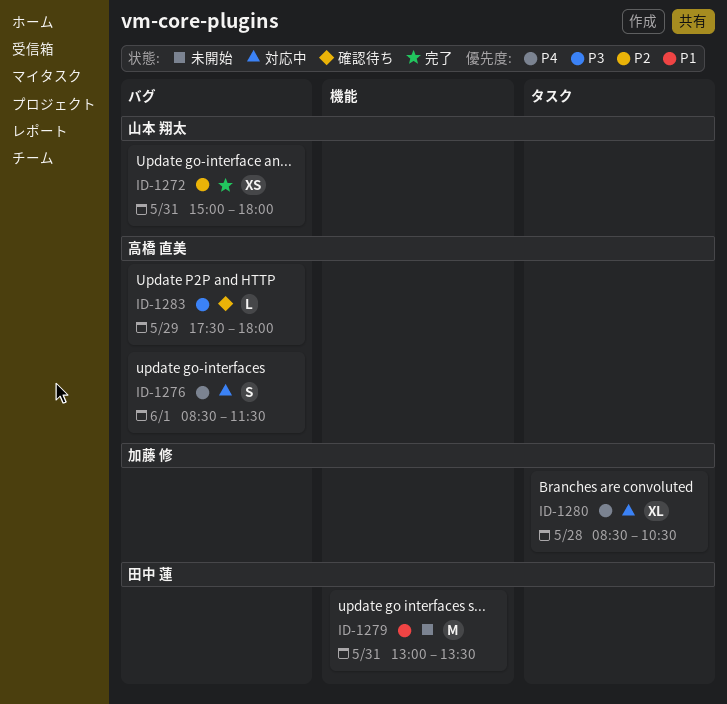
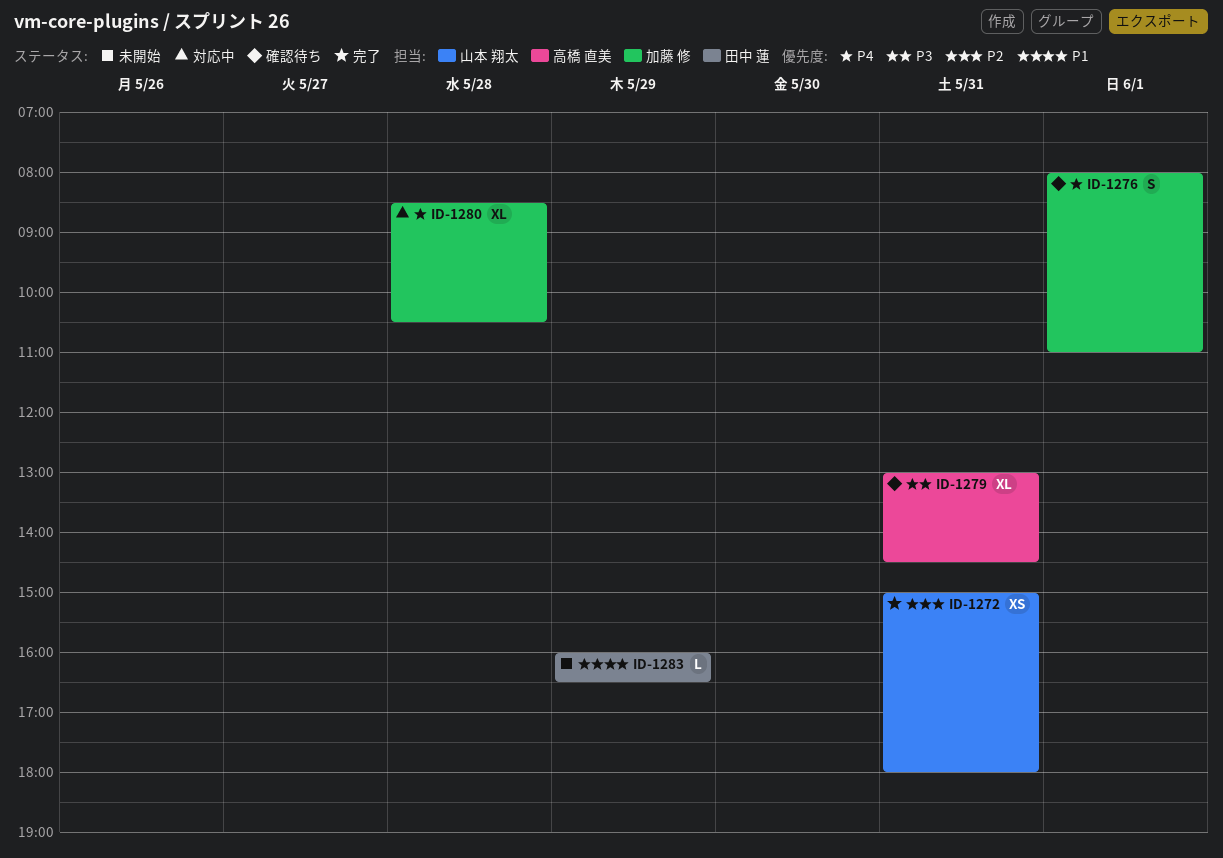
ID-1276, status: 対応中 -> 確認待ち
ID-1276, owner: 高橋 直美 -> 加藤 修
ID-1276, begins: 08:30 -> 08:00
ID-1276, ends: 11:30 -> 11:00
ID-1279, status: 未開始 -> 確認待ち
ID-1279, owner: 田中 蓮 -> 高橋 直美
ID-1279, priority: P1 -> P3
ID-1279, estimate: M -> XL
ID-1279, ends: 13:30 -> 14:30
ID-1283, status: 確認待ち -> 未開始
ID-1283, owner: 高橋 直美 -> 田中 蓮
ID-1283, priority: P3 -> P1
ID-1283, begins: 17:30 -> 16:00
ID-1283, ends: 18:00 -> 16:30

